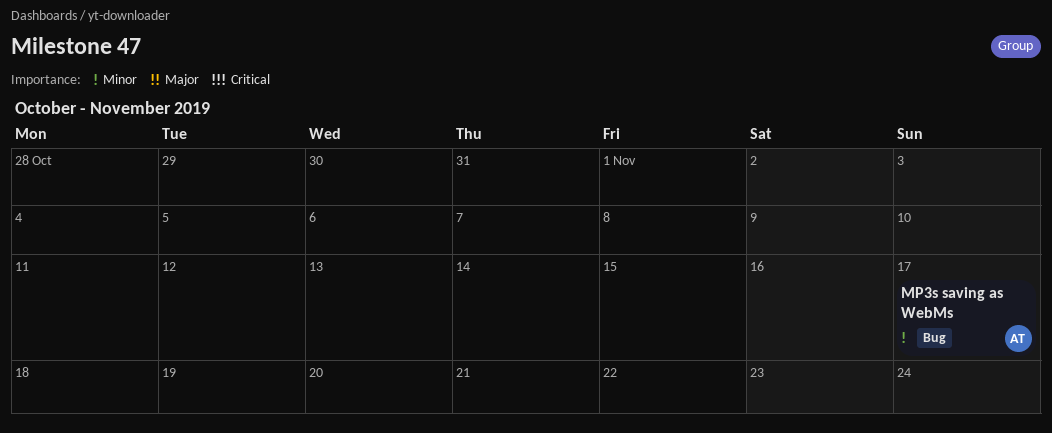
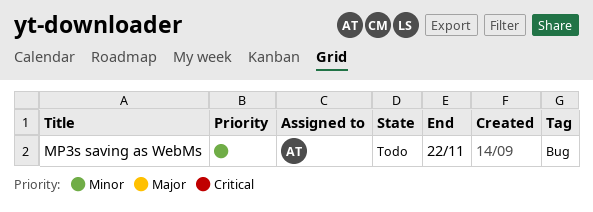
MP3s saving as WebMs, due: Nov 17 -> Nov 22

